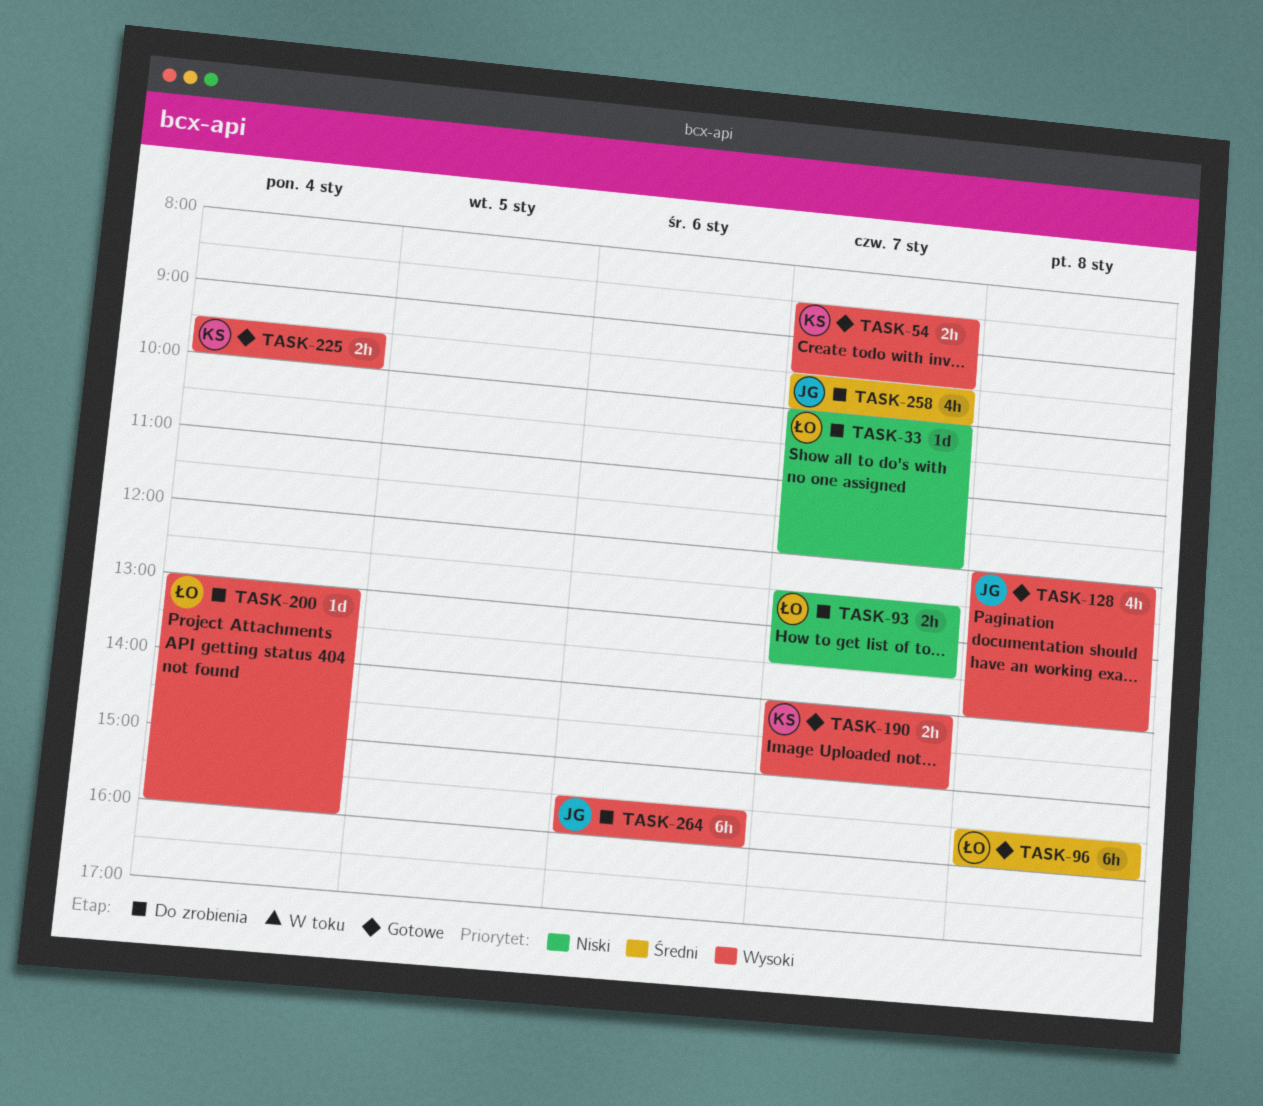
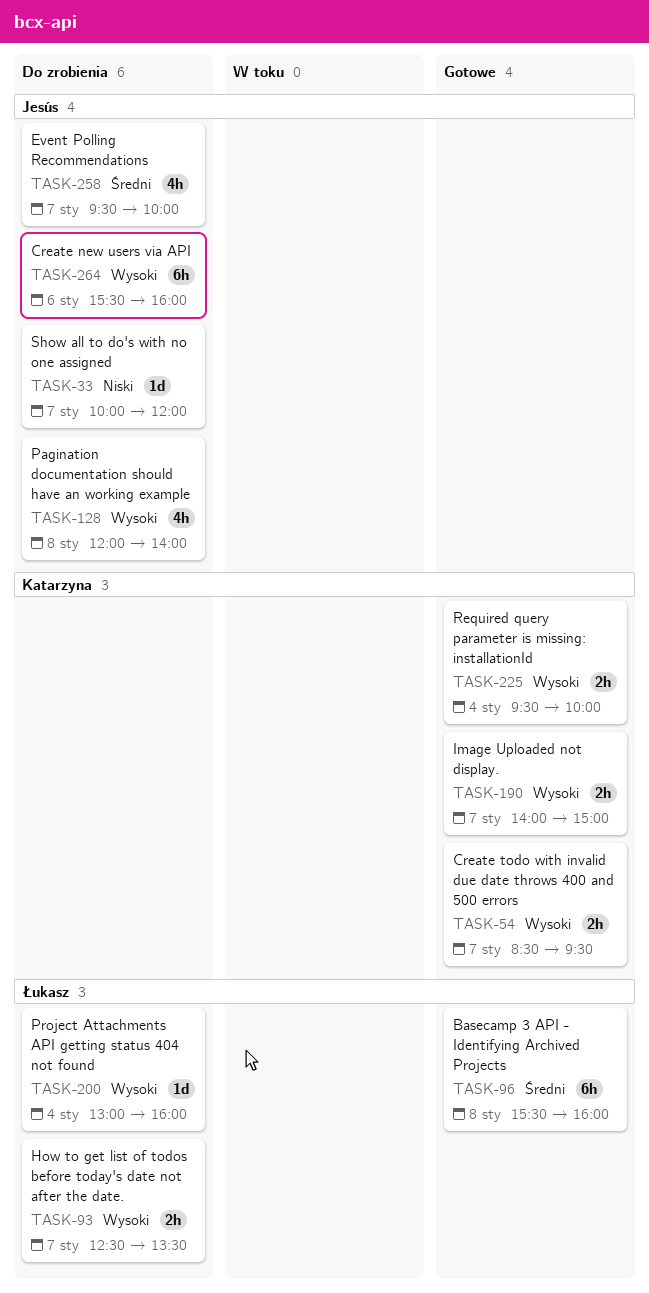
TASK-33, owner: Łukasz -> Jesús
TASK-93, priority: Niski -> Wysoki
TASK-128, status: Gotowe -> Do zrobienia

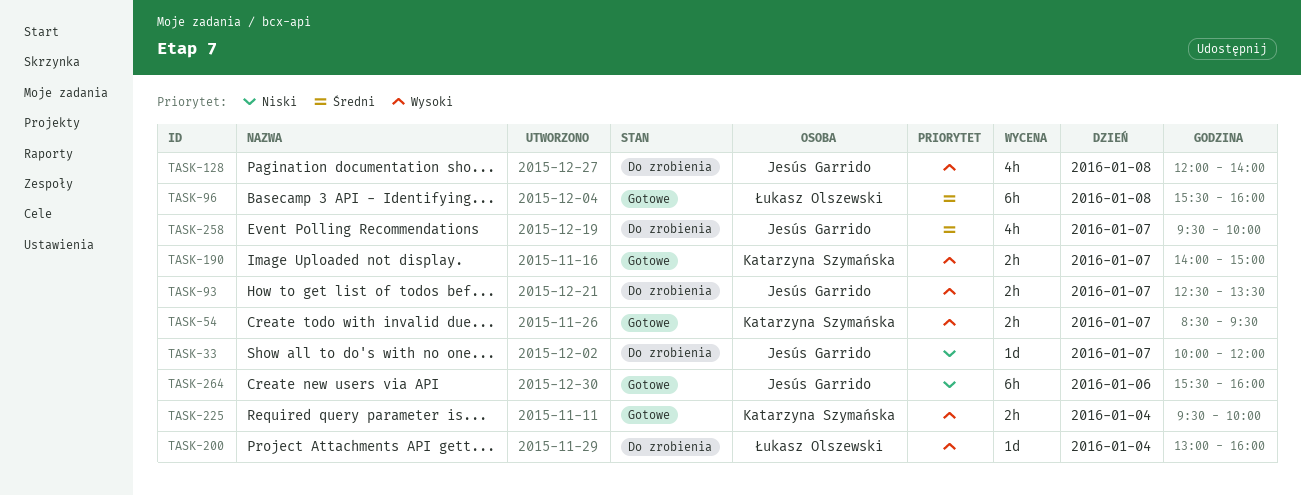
TASK-93, owner: Łukasz Olszewski -> Jesús Garrido
TASK-264, status: Do zrobienia -> Gotowe
TASK-264, priority: Wysoki -> Niski

